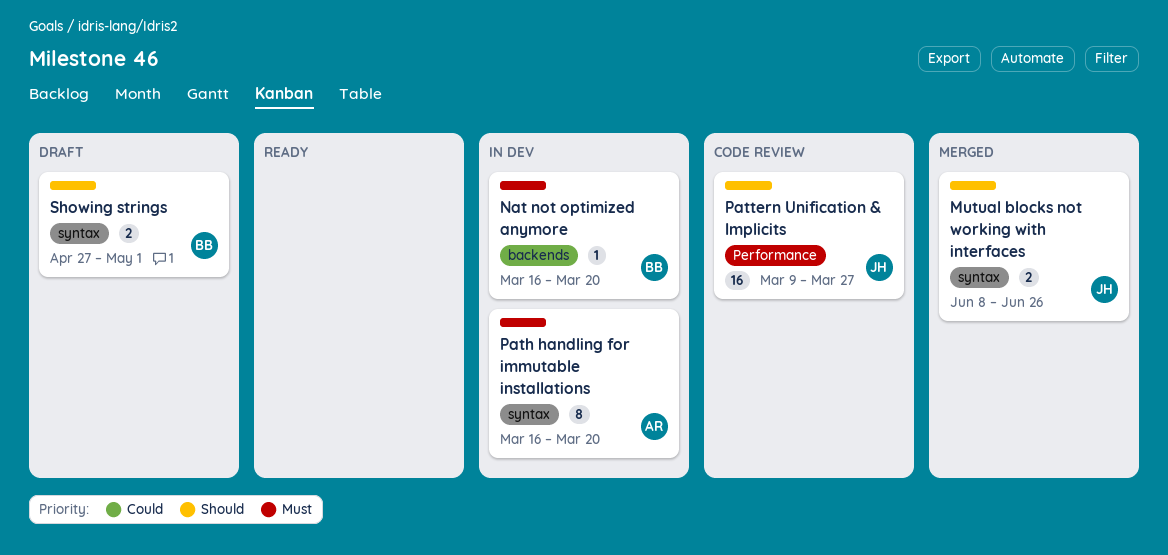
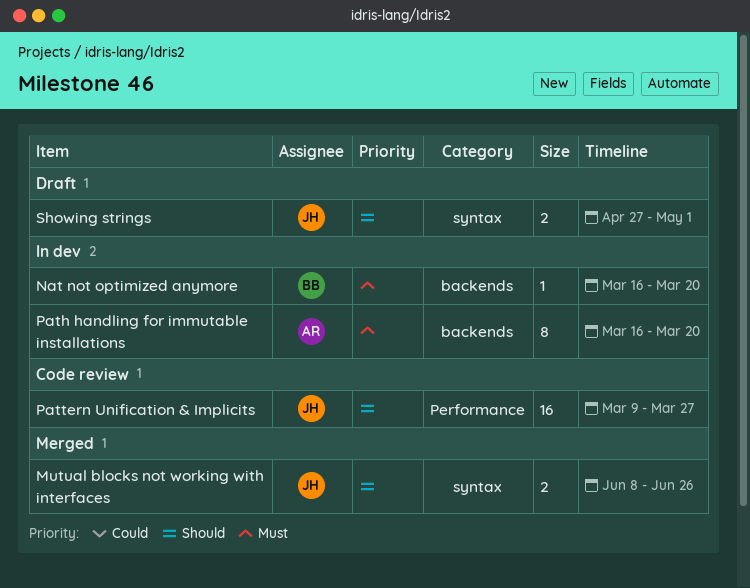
Path handling for immutable installations, label: syntax -> backends
Showing strings, owner: BB -> JH

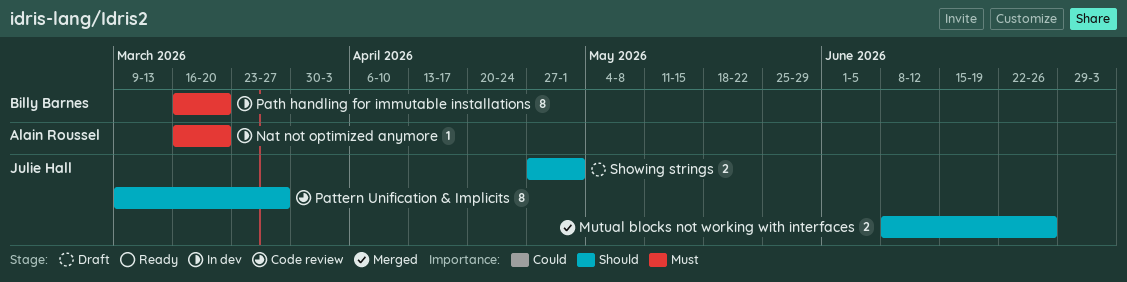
Nat not optimized anymore, owner: Billy Barnes -> Alain Roussel
Path handling for immutable installations, owner: Alain Roussel -> Billy Barnes
Pattern Unification & Implicits, estimate: 16 -> 8

